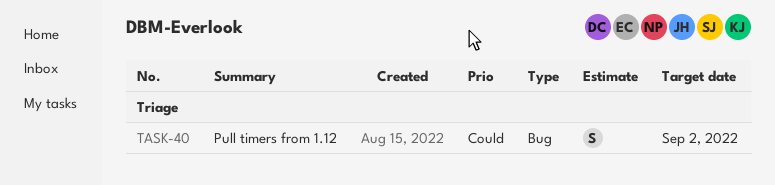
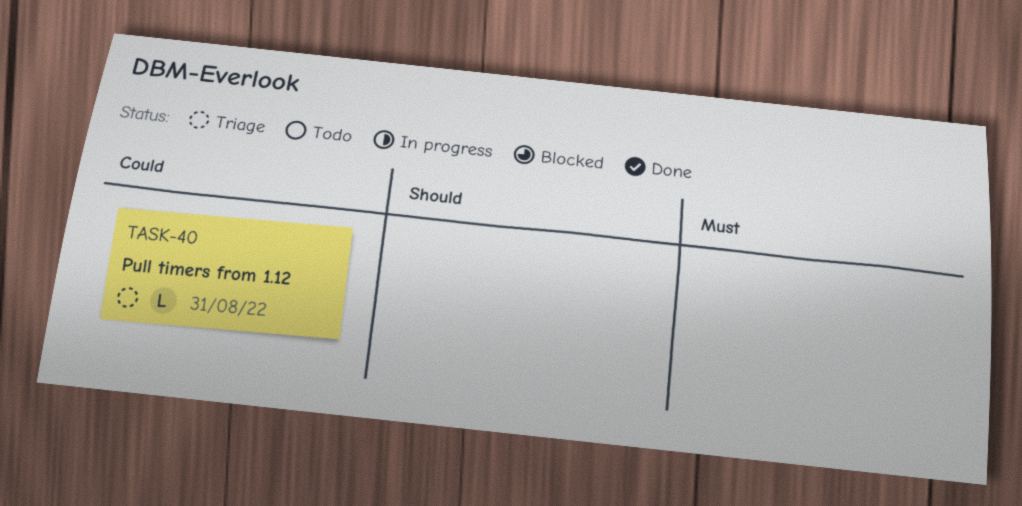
TASK-40, estimate: S -> L
TASK-40, due: Sep 2 -> Aug 31

